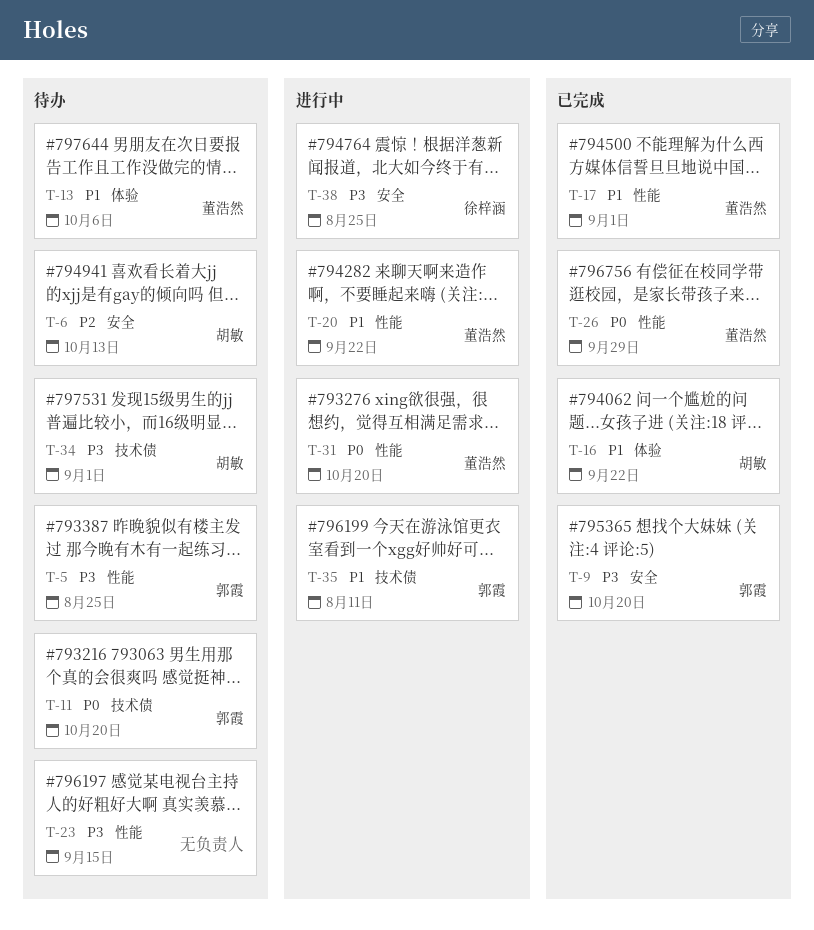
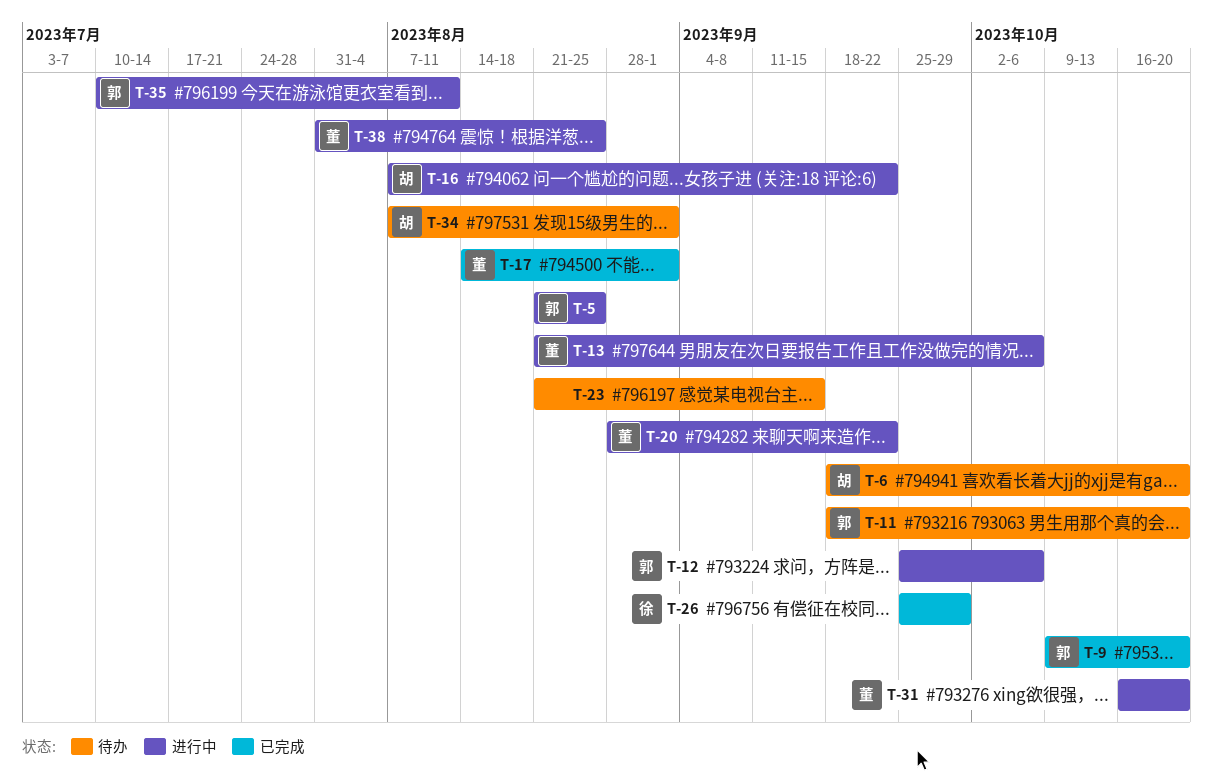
T-5, status: 待办 -> 进行中
T-6, due: Oct 13 -> Oct 20
T-12: none -> present
T-13, status: 待办 -> 进行中
T-16, status: 已完成 -> 进行中
T-26, owner: 董浩然 -> 徐梓涵
T-38, owner: 徐梓涵 -> 董浩然

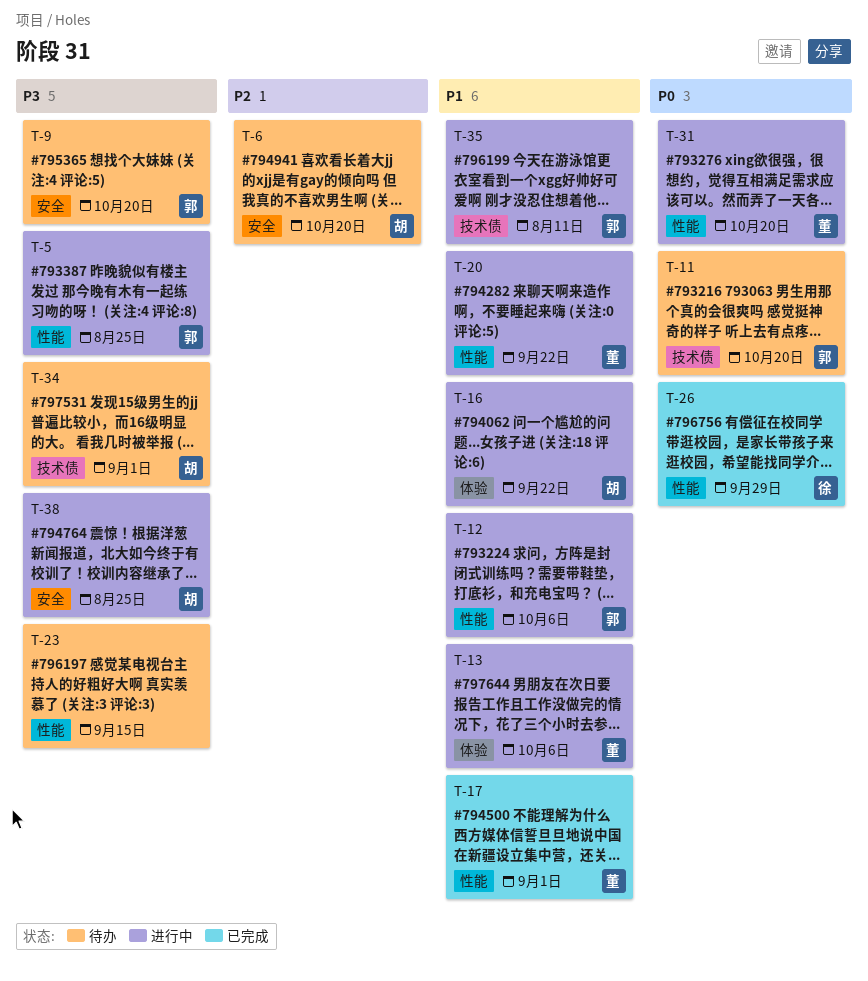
T-9, status: 已完成 -> 待办
T-38, owner: 董 -> 胡

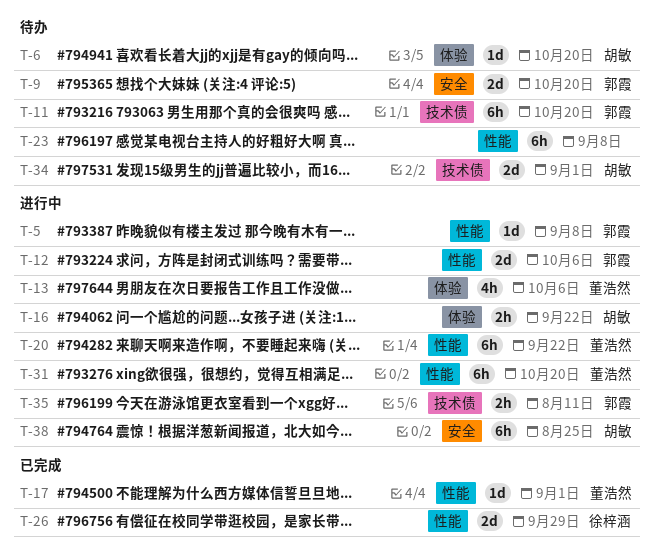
T-5, due: Aug 25 -> Sep 8
T-6, label: 安全 -> 体验
T-23, due: Sep 15 -> Sep 8

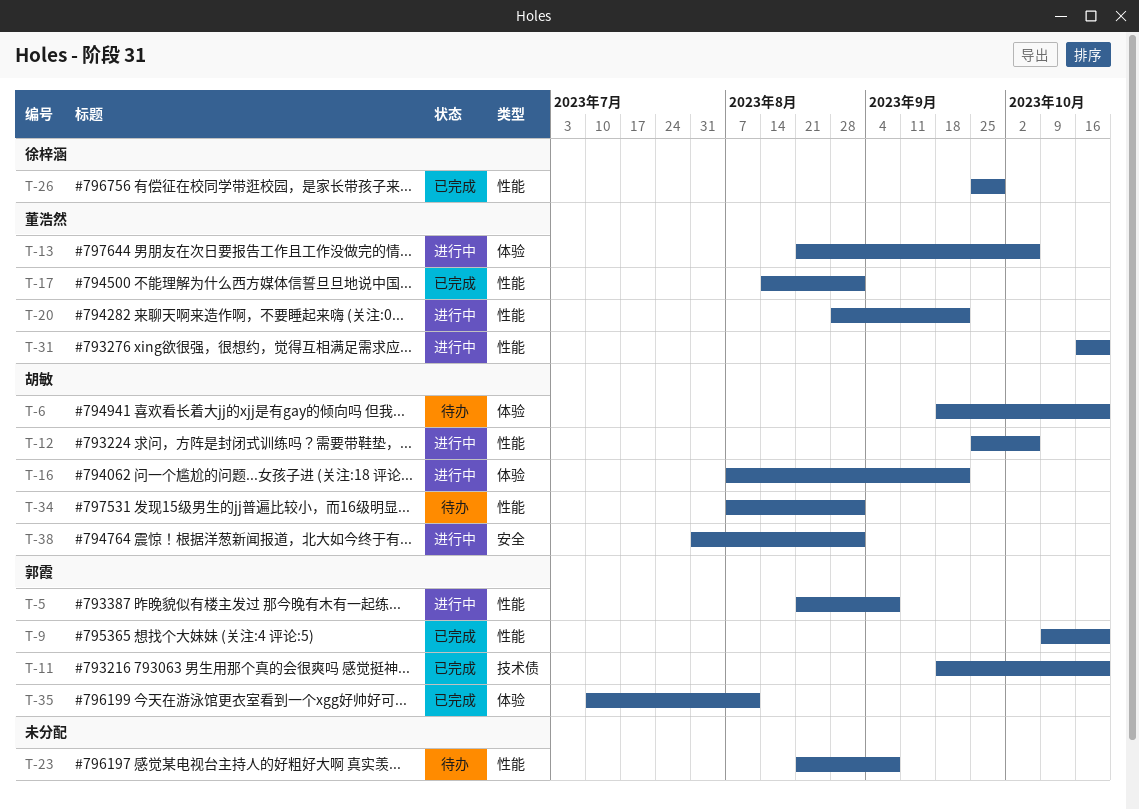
T-9, status: 待办 -> 已完成
T-9, label: 安全 -> 性能
T-11, status: 待办 -> 已完成
T-12, owner: 郭霞 -> 胡敏
T-34, label: 技术债 -> 性能
T-35, status: 进行中 -> 已完成
T-35, label: 技术债 -> 体验
T-38, due: Aug 25 -> Sep 1

